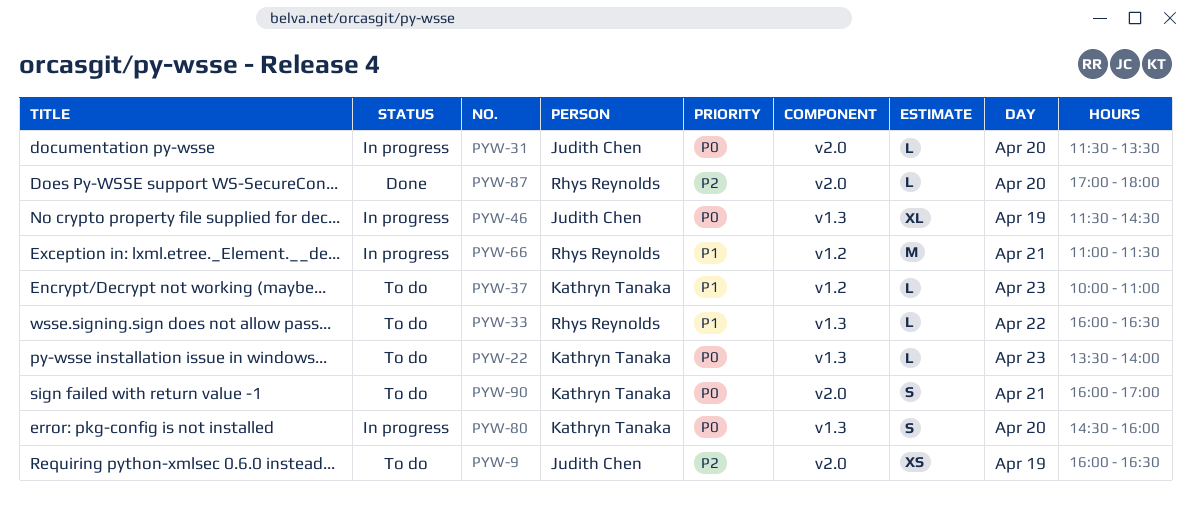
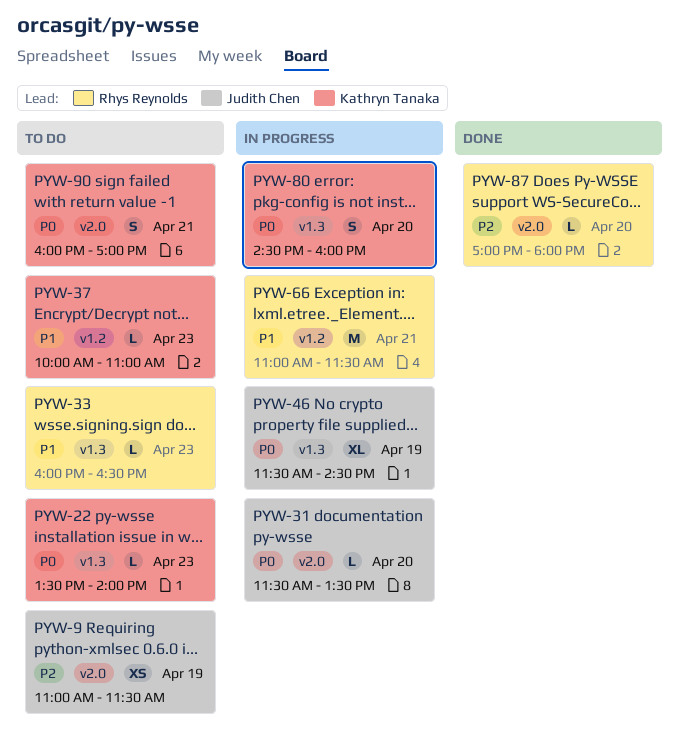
PYW-9, begins: 16:00 -> 11:00
PYW-9, ends: 16:30 -> 11:30
PYW-33, day: Apr 22 -> Apr 23

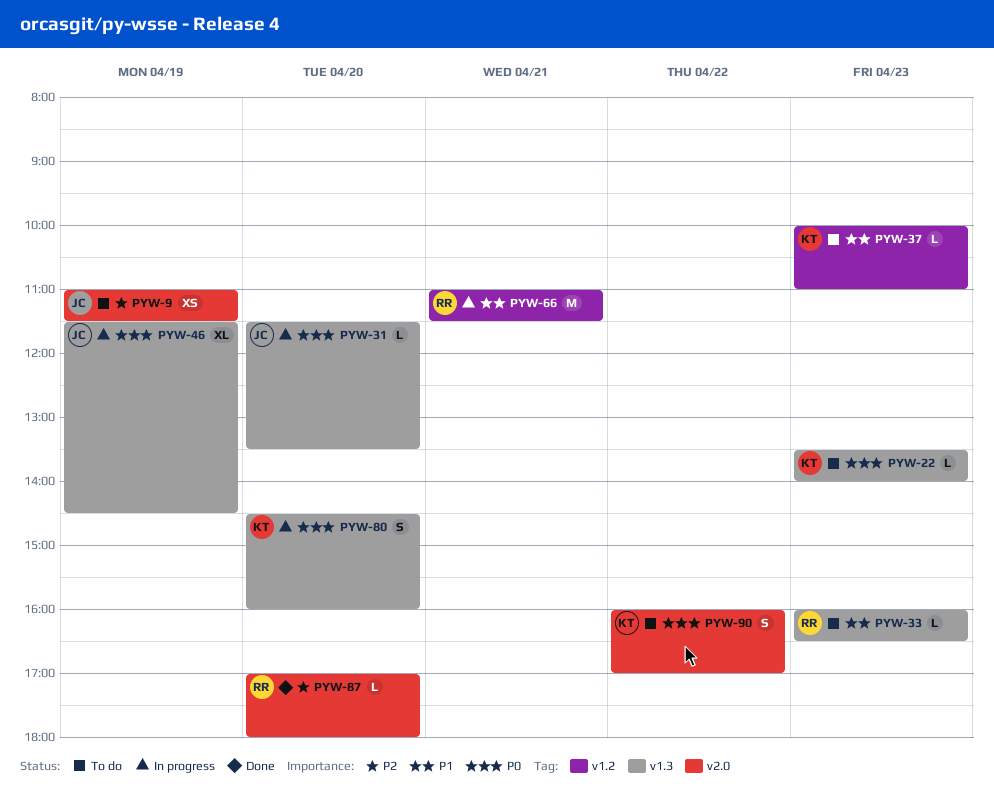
PYW-31, label: v2.0 -> v1.3
PYW-90, day: Apr 21 -> Apr 22

